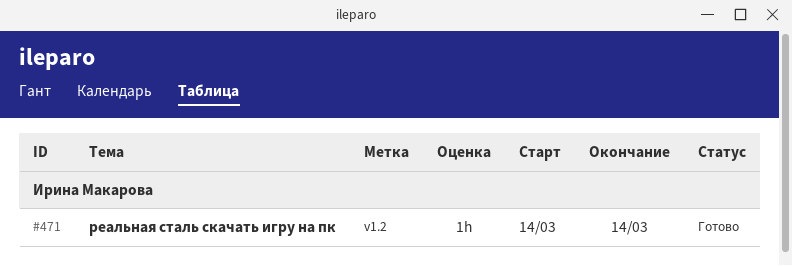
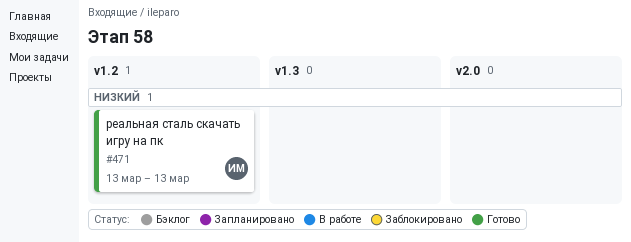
#471, start: Mar 14 -> Mar 13
#471, due: Mar 14 -> Mar 13

